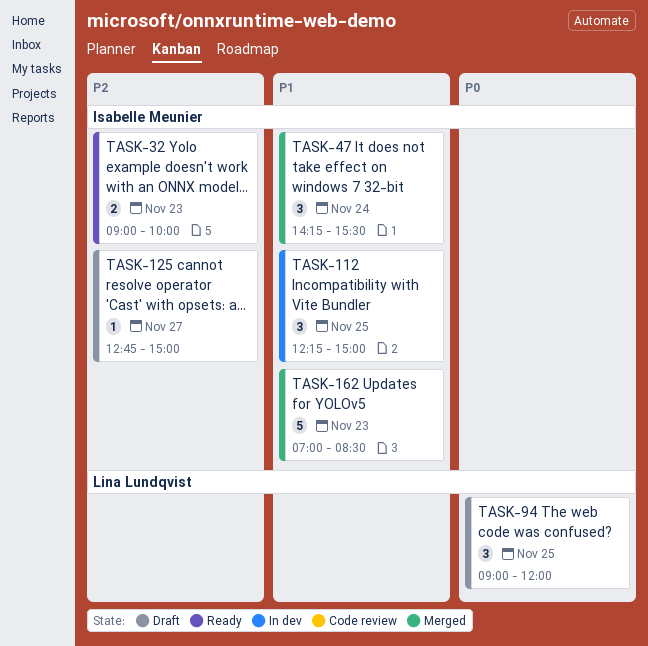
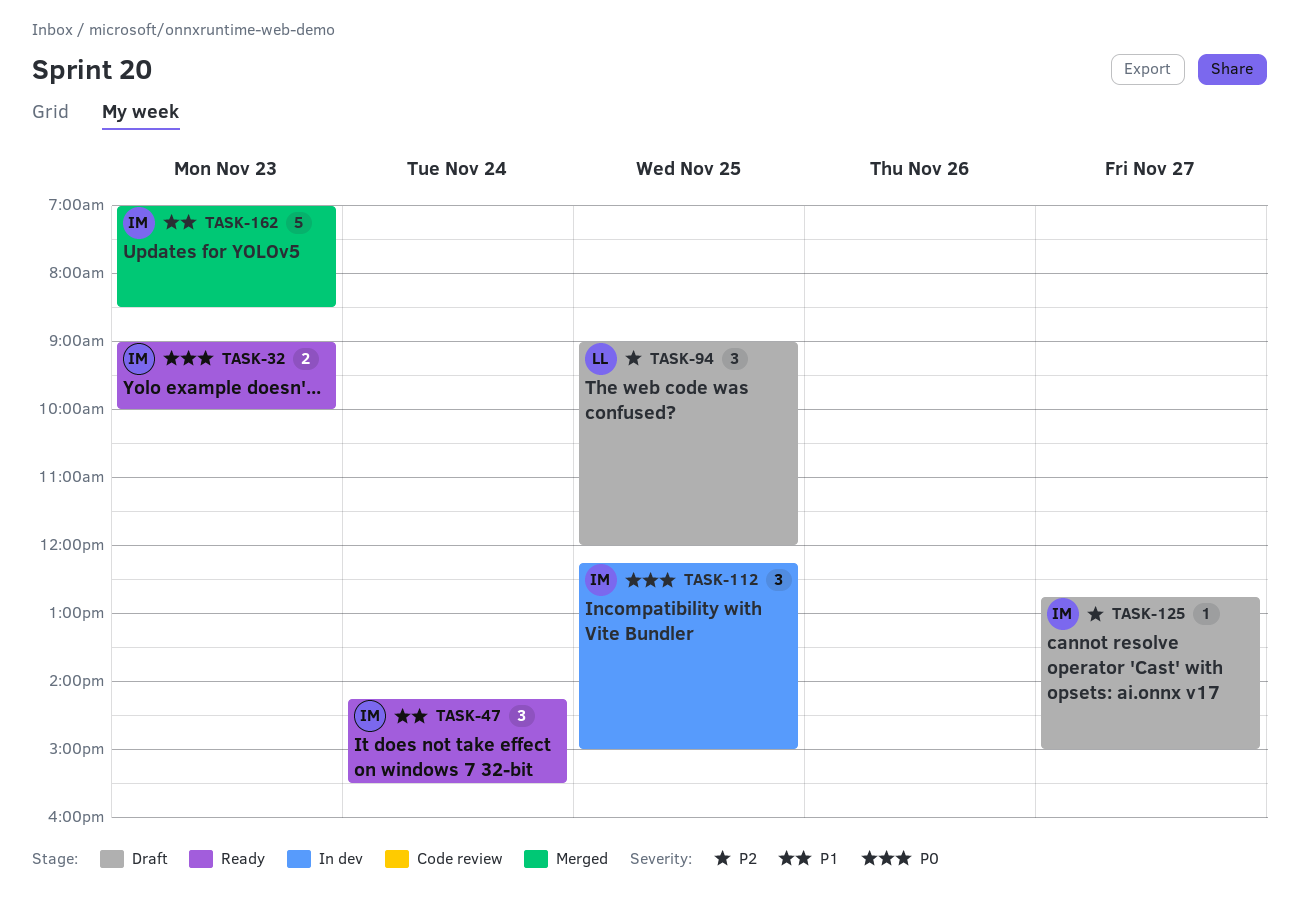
TASK-32, priority: P2 -> P0
TASK-47, status: Merged -> Ready
TASK-94, priority: P0 -> P2
TASK-112, priority: P1 -> P0

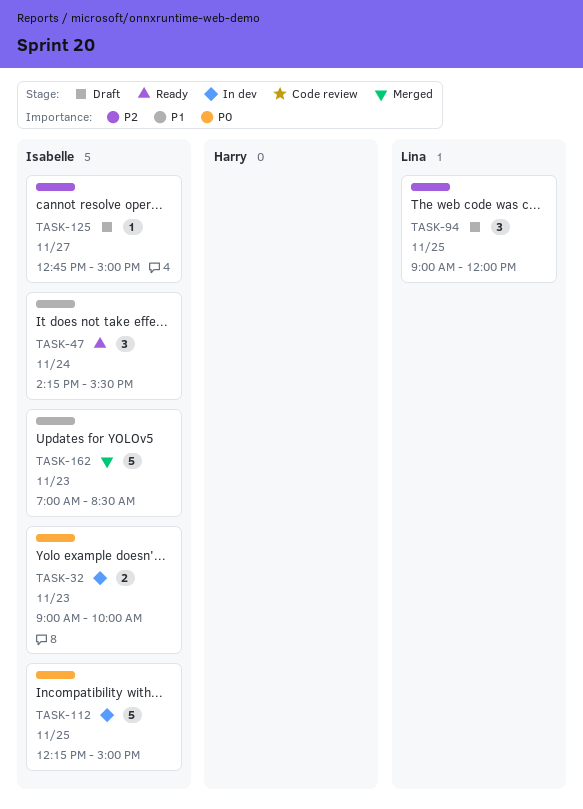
TASK-32, status: Ready -> In dev
TASK-112, estimate: 3 -> 5

